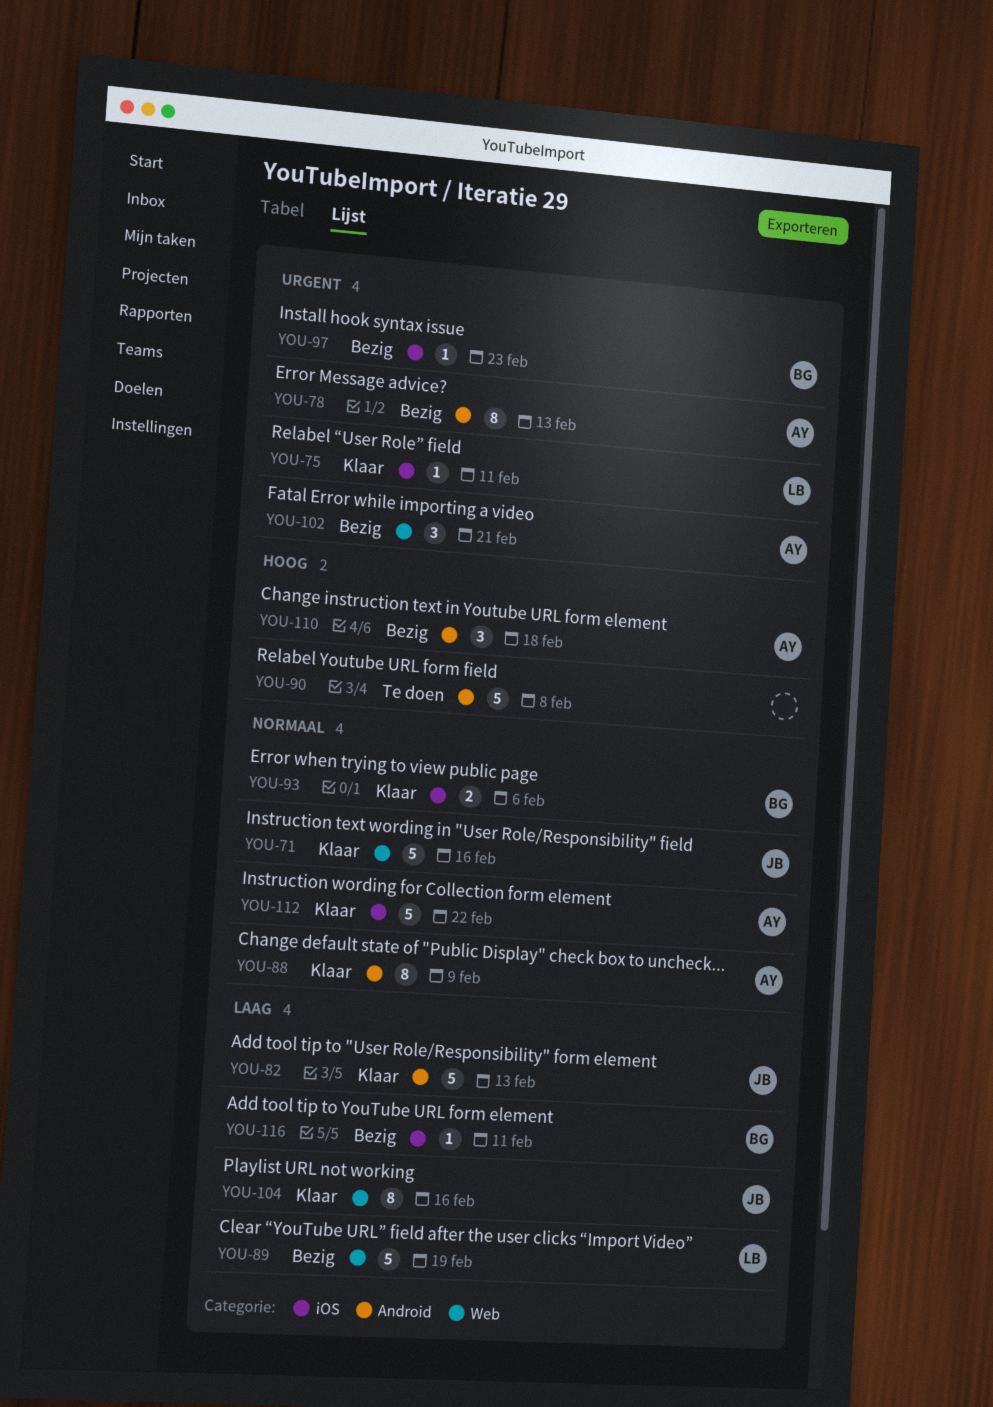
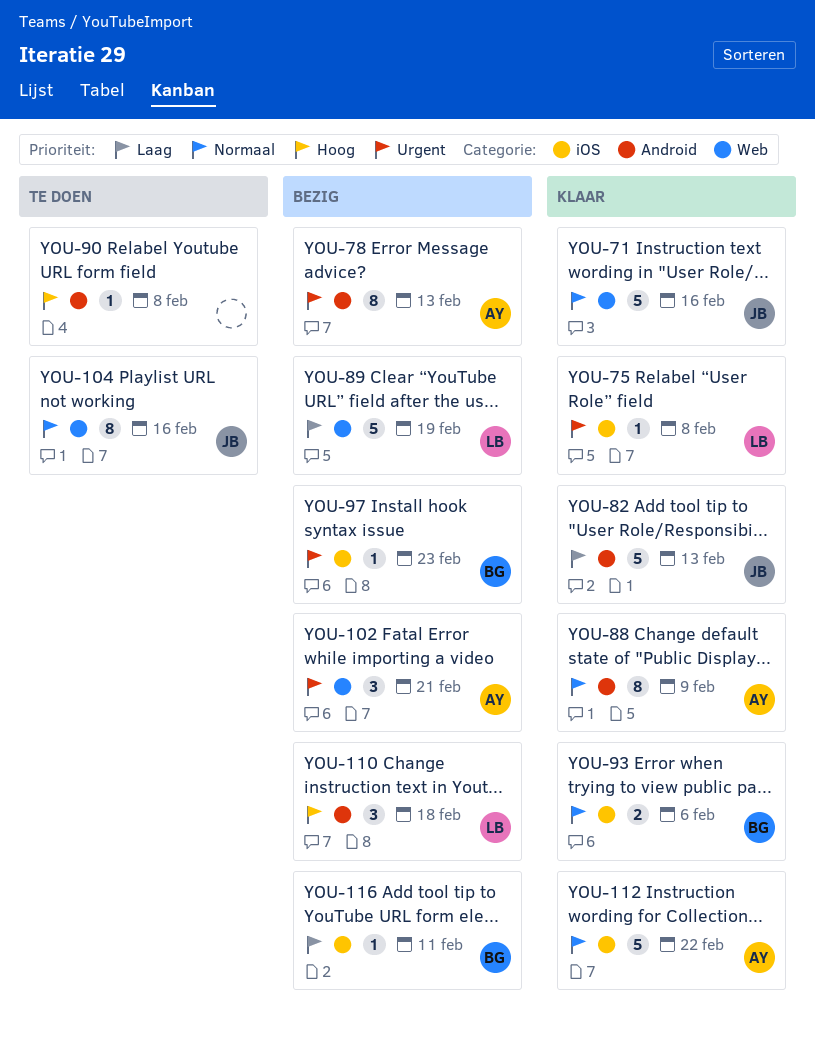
YOU-75, due: Feb 11 -> Feb 8
YOU-90, estimate: 5 -> 1
YOU-104, status: Klaar -> Te doen
YOU-104, priority: Laag -> Normaal
YOU-110, owner: AY -> LB

